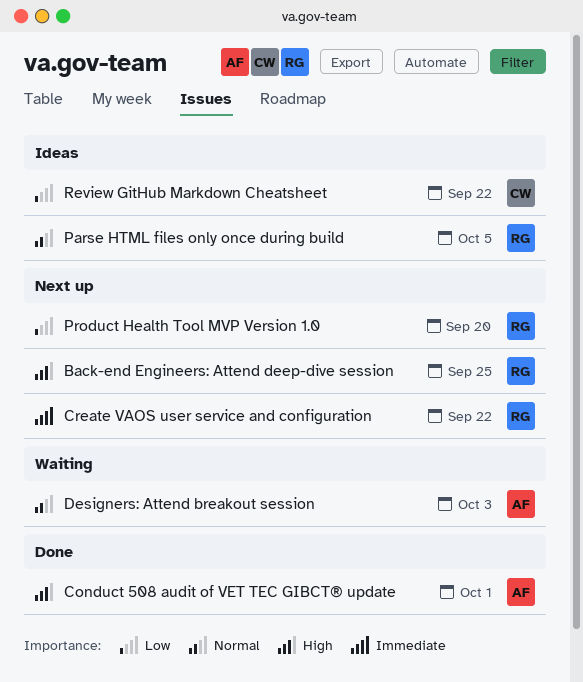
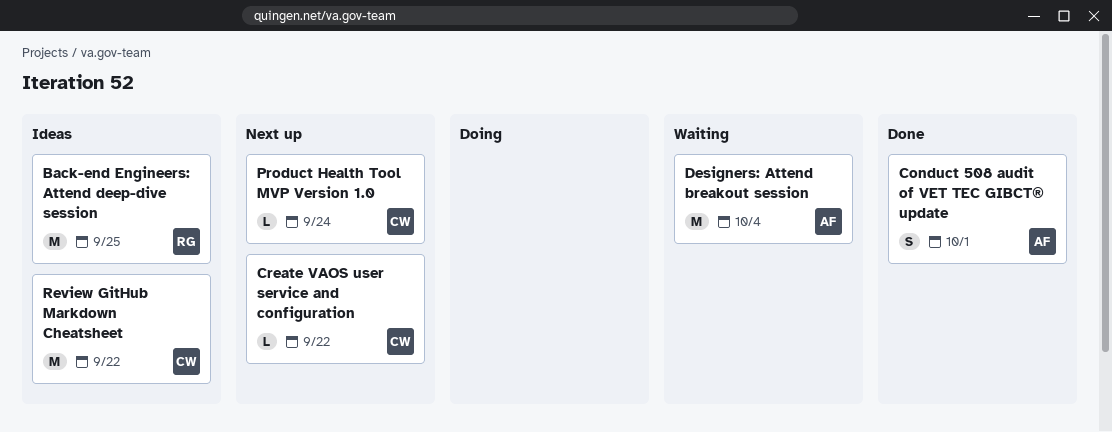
Back-end Engineers: Attend deep-dive session, status: Next up -> Ideas
Create VAOS user service and configuration, owner: RG -> CW
Designers: Attend breakout session, due: Oct 3 -> Oct 4
Parse HTML files only once during build: present -> none
Product Health Tool MVP Version 1.0, owner: RG -> CW
Product Health Tool MVP Version 1.0, due: Sep 20 -> Sep 24

